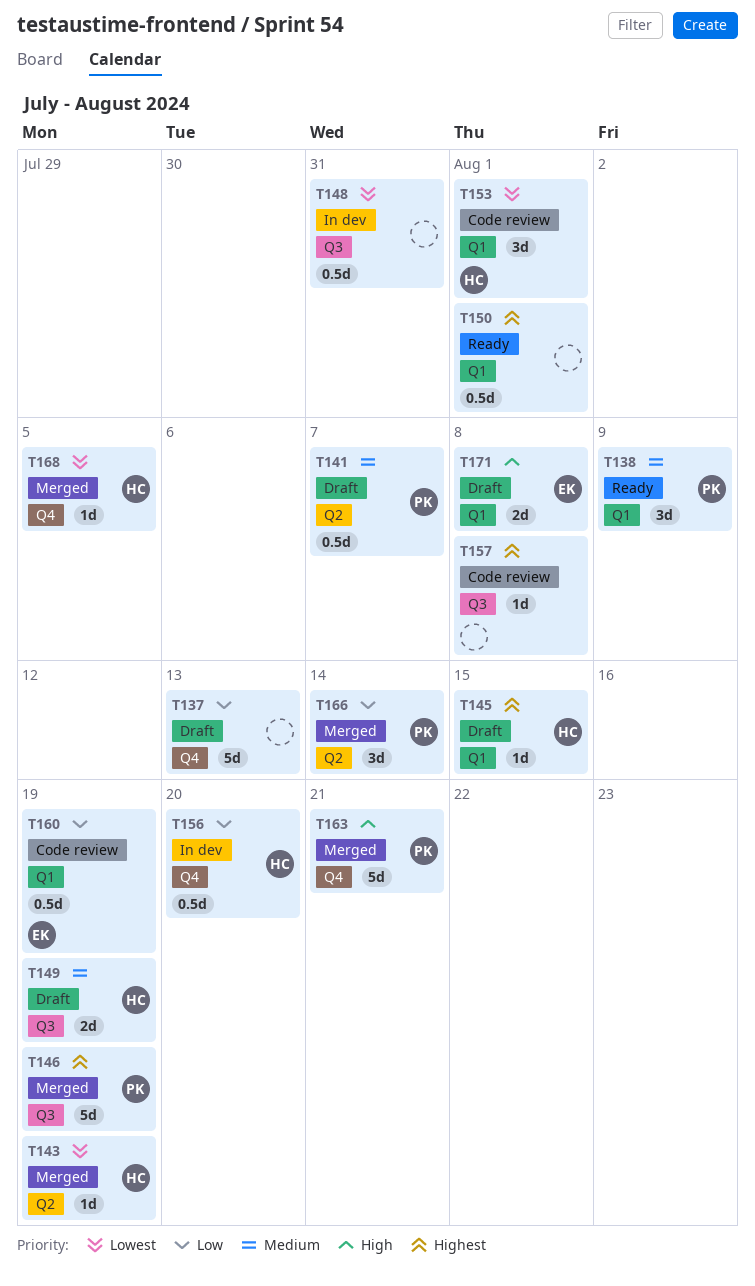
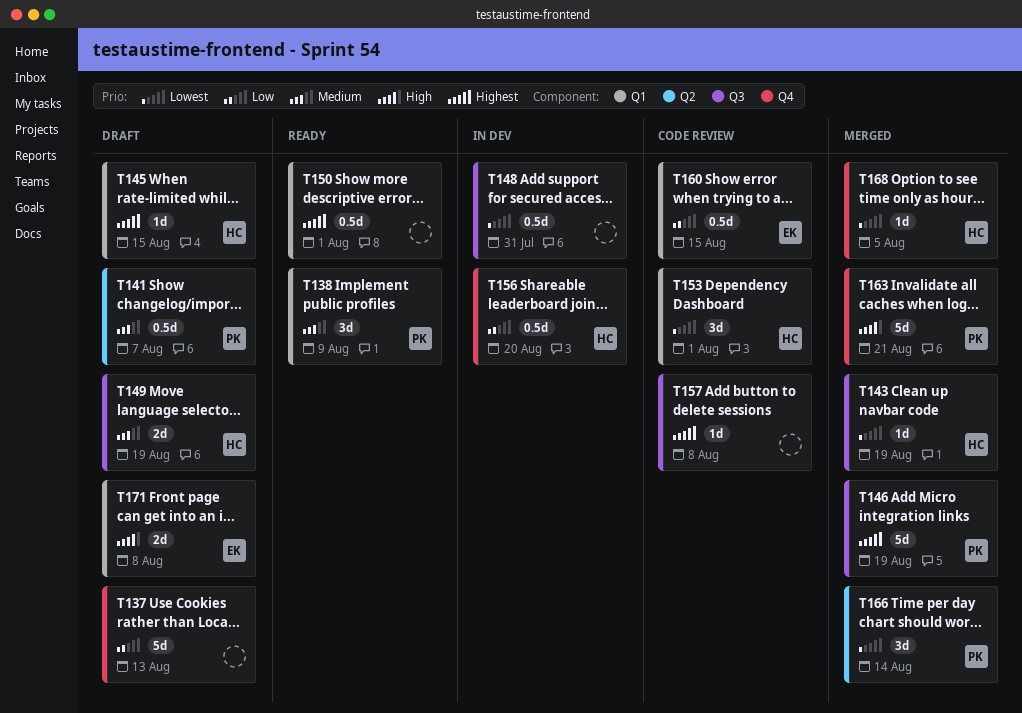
T143, label: Q2 -> Q3
T160, due: Aug 19 -> Aug 15
T166, priority: Low -> Lowest

